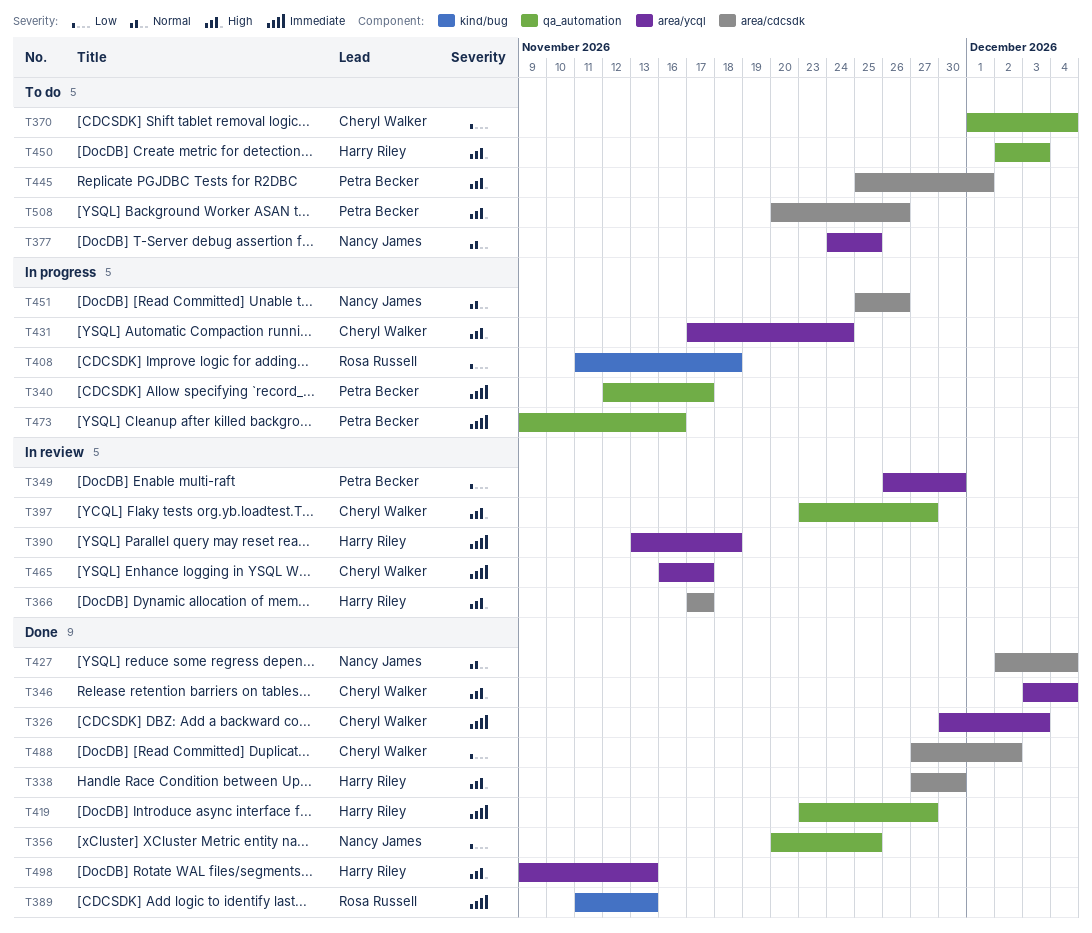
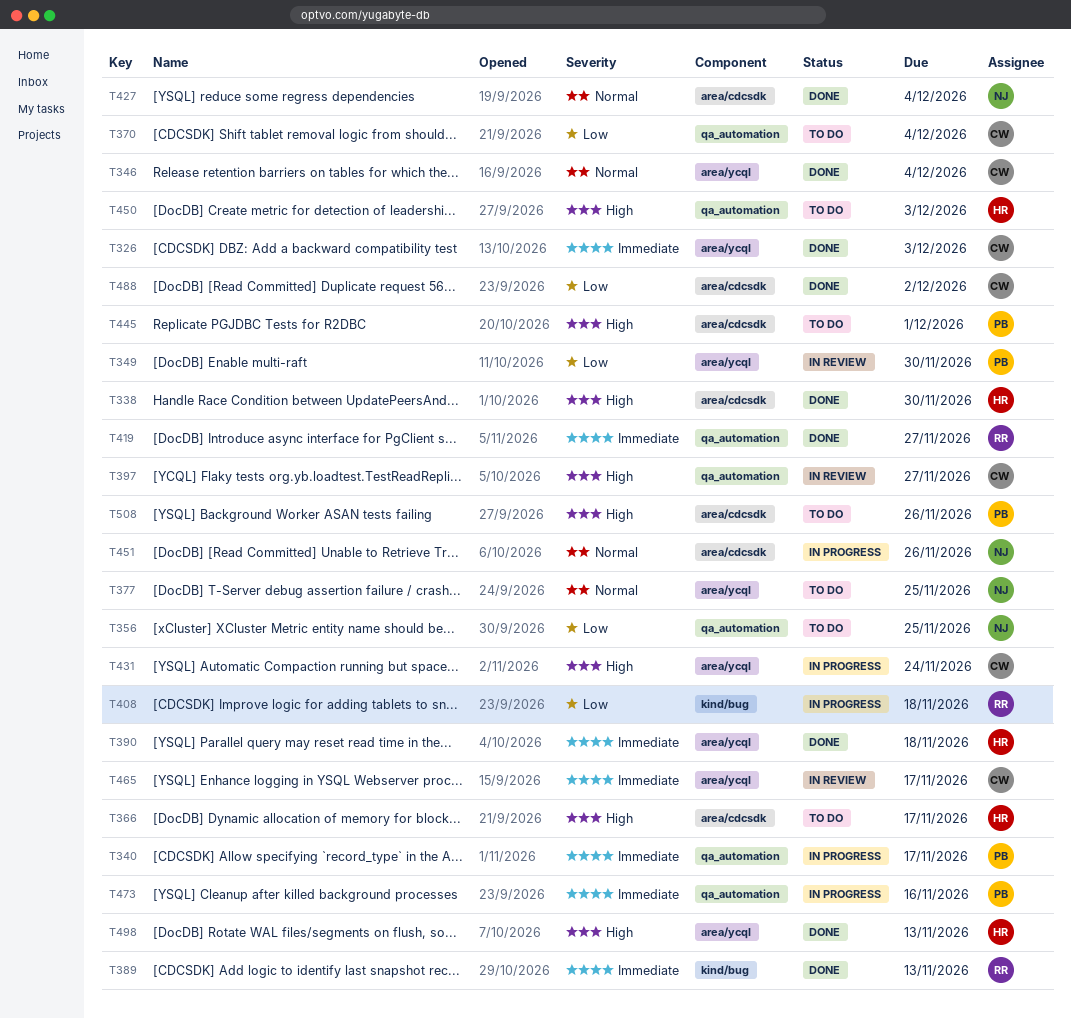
T346, priority: High -> Normal
T356, status: Done -> To do
T366, status: In review -> To do
T390, status: In review -> Done
T419, owner: Harry Riley -> Rosa Russell

